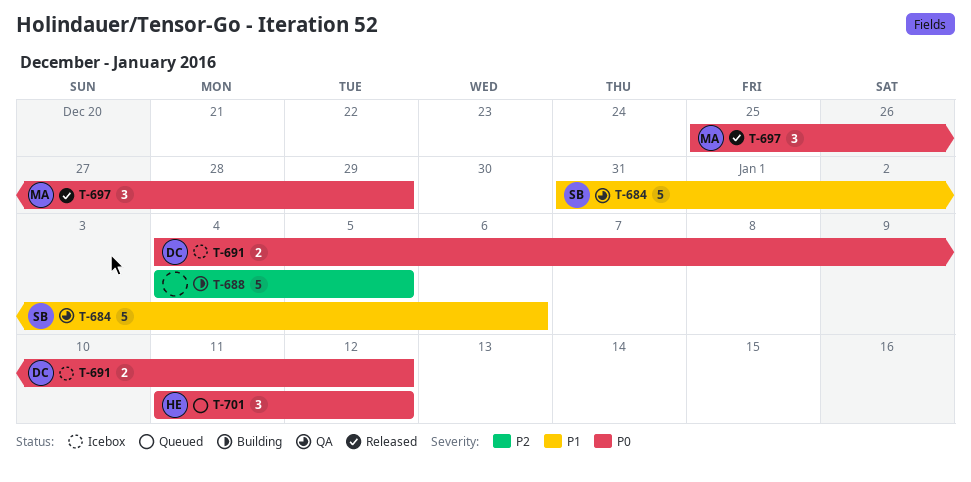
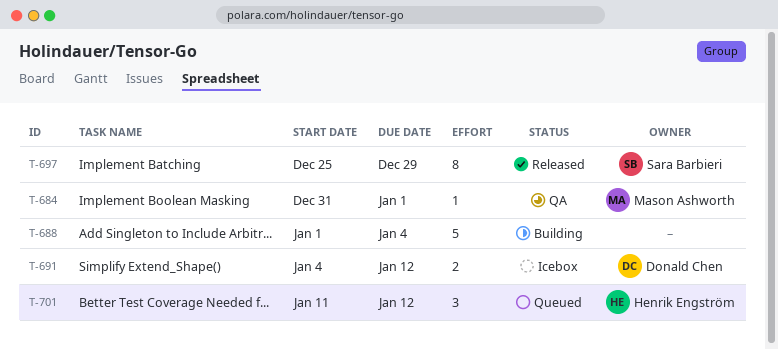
T-684, owner: Sara Barbieri -> Mason Ashworth
T-684, estimate: 5 -> 1
T-684, due: Jan 6 -> Jan 1
T-688, start: Jan 4 -> Jan 1
T-688, due: Jan 5 -> Jan 4
T-697, owner: Mason Ashworth -> Sara Barbieri
T-697, estimate: 3 -> 8

